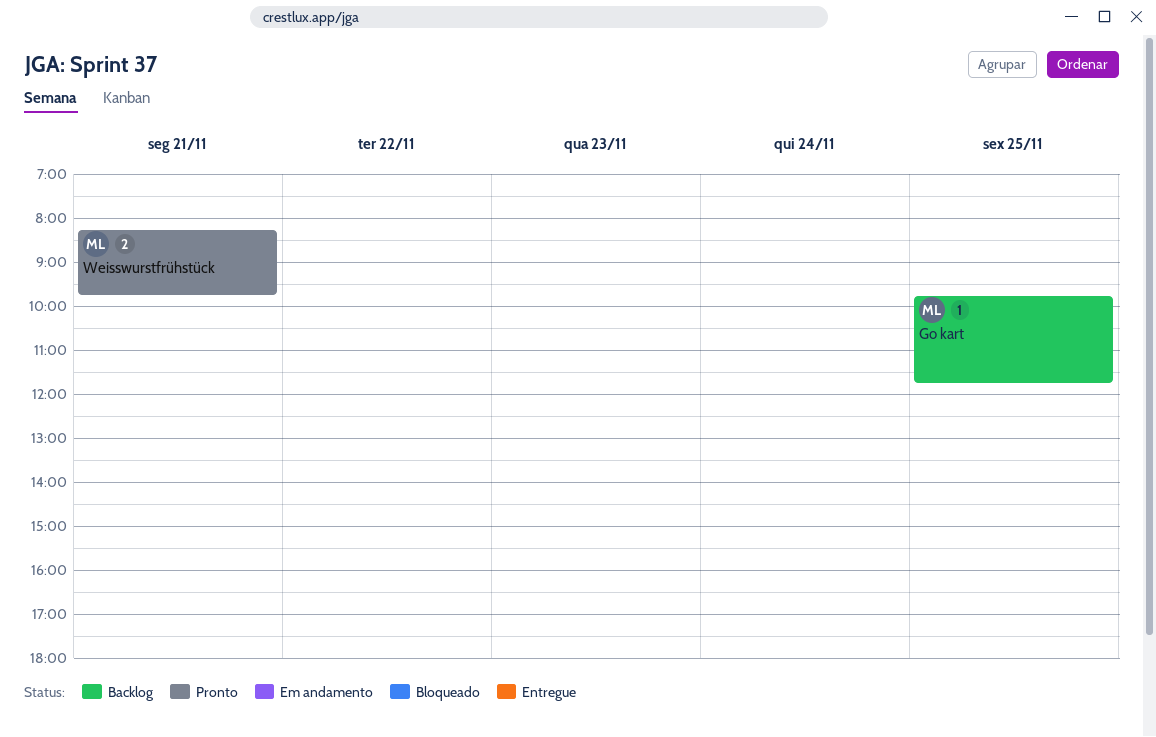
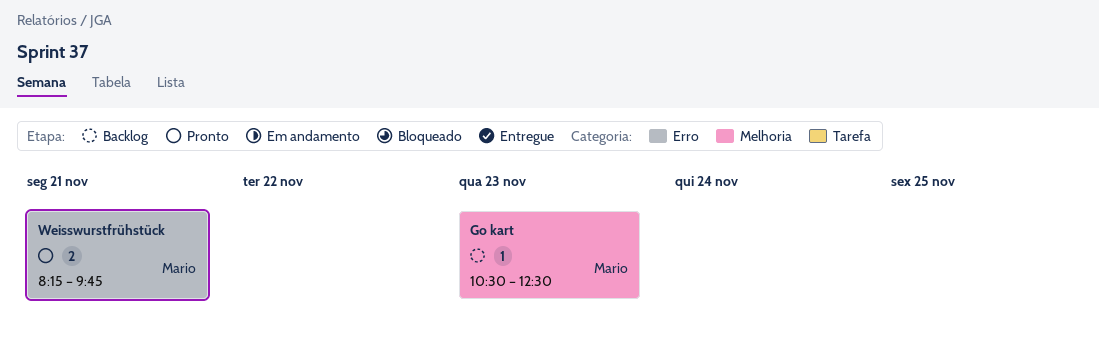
Go kart, day: Nov 25 -> Nov 23
Go kart, begins: 09:45 -> 10:30
Go kart, ends: 11:45 -> 12:30

